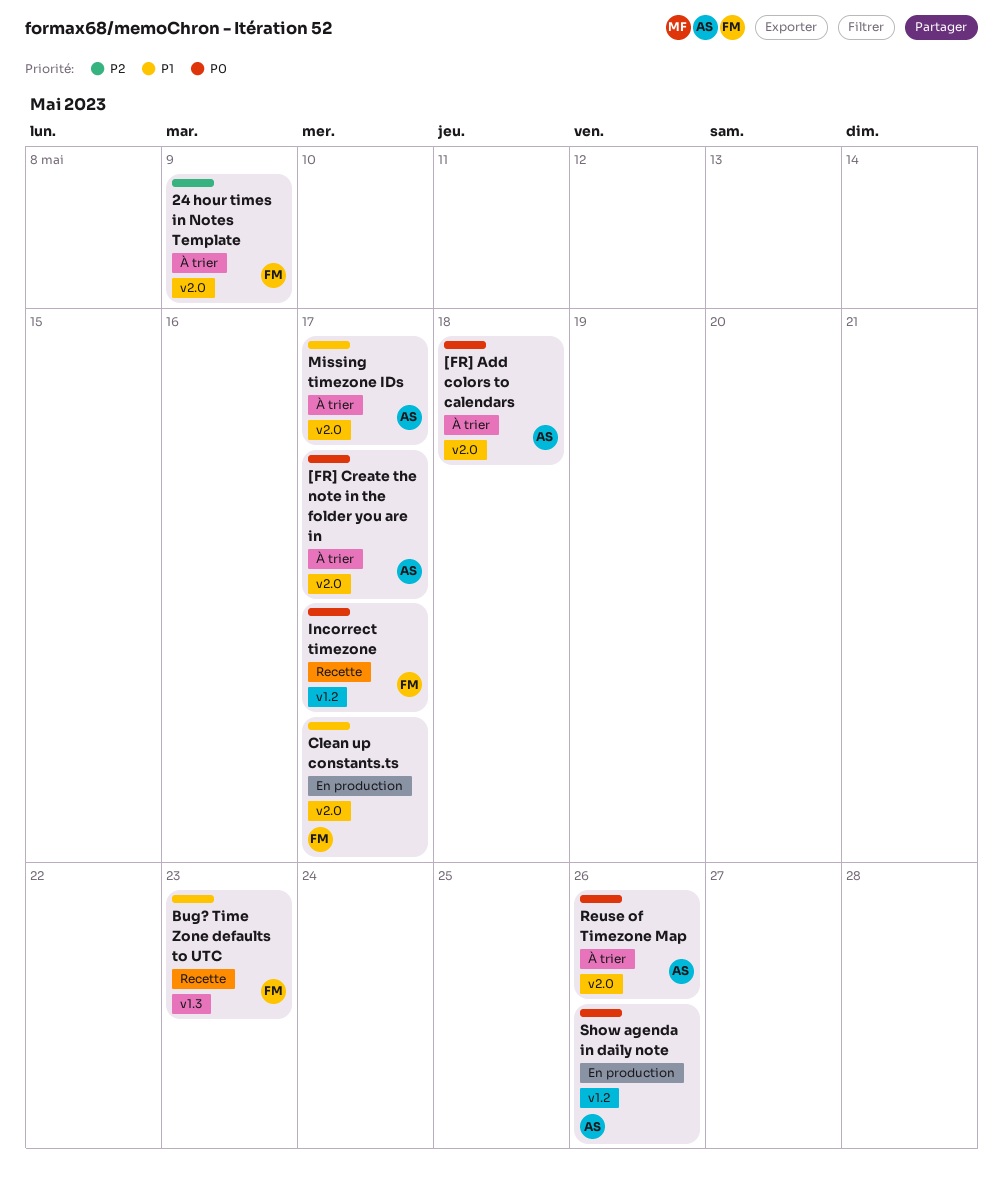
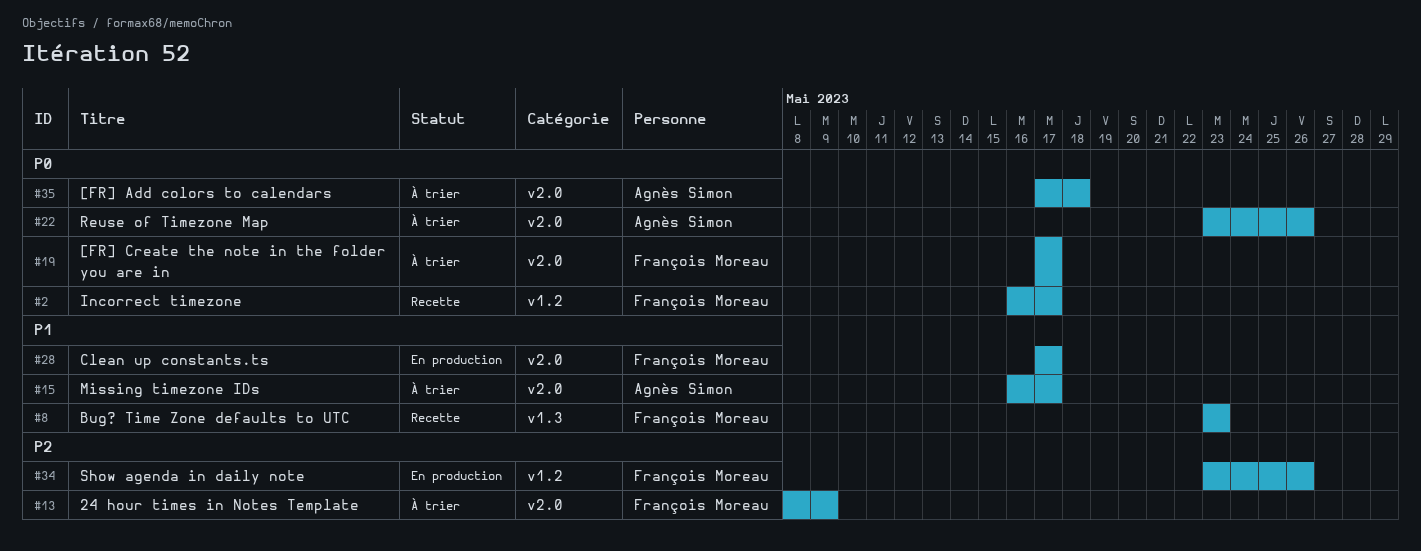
[FR] Create the note in the folder you are in, owner: Agnès Simon -> François Moreau
Show agenda in daily note, owner: Agnès Simon -> François Moreau
Show agenda in daily note, priority: P0 -> P2

